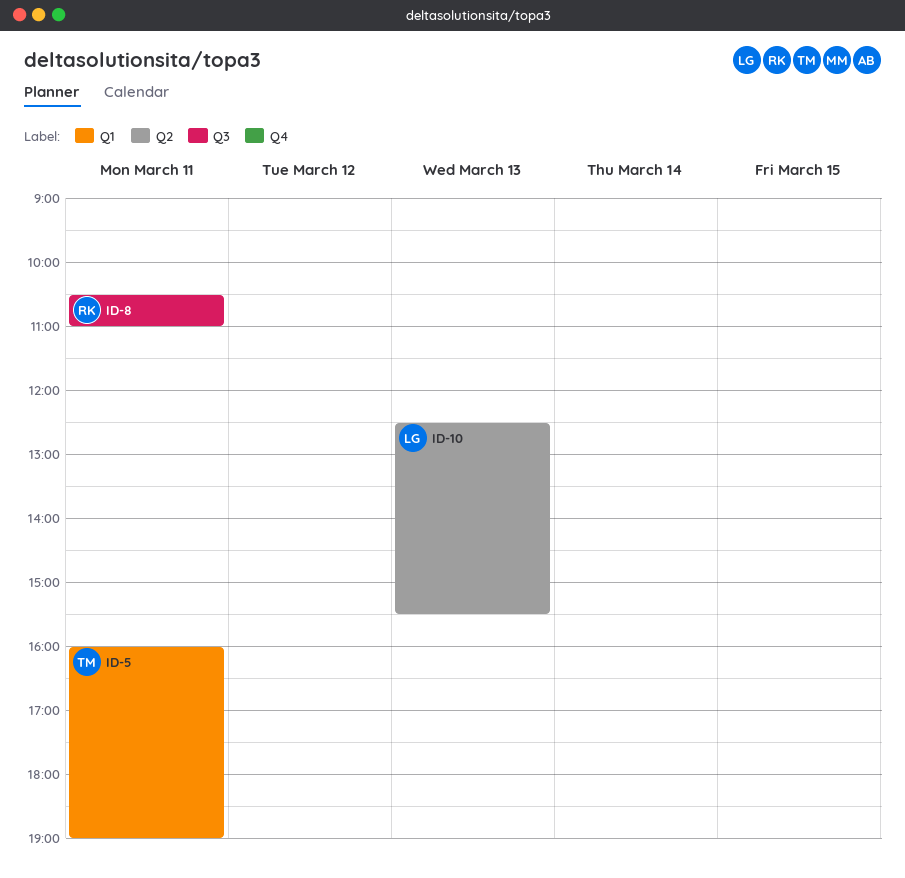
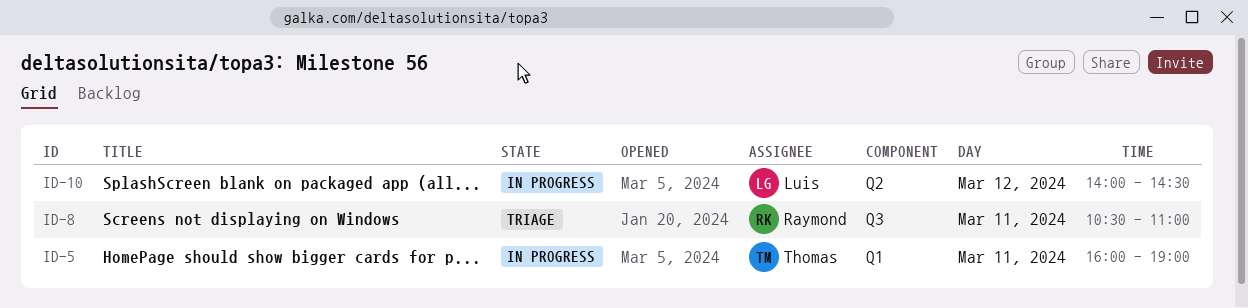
ID-10, day: Mar 13 -> Mar 12
ID-10, begins: 12:30 -> 14:00
ID-10, ends: 15:30 -> 14:30

